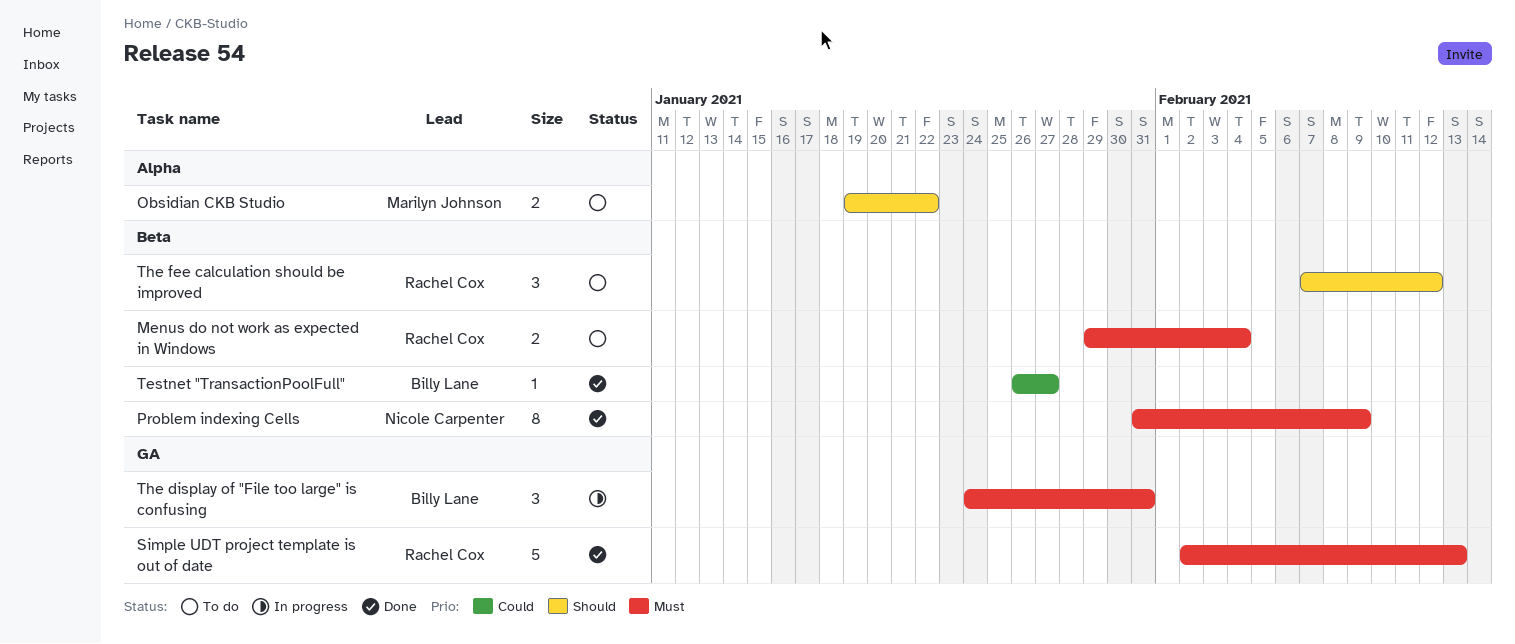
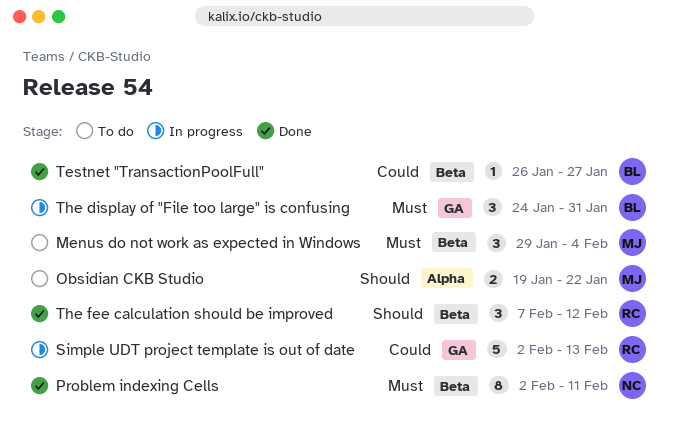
Menus do not work as expected in Windows, owner: Rachel Cox -> Marilyn Johnson
Menus do not work as expected in Windows, estimate: 2 -> 3
Problem indexing Cells, start: Jan 31 -> Feb 2
Problem indexing Cells, due: Feb 9 -> Feb 11
Simple UDT project template is out of date, status: Done -> In progress
Simple UDT project template is out of date, priority: Must -> Could
The fee calculation should be improved, status: To do -> Done

